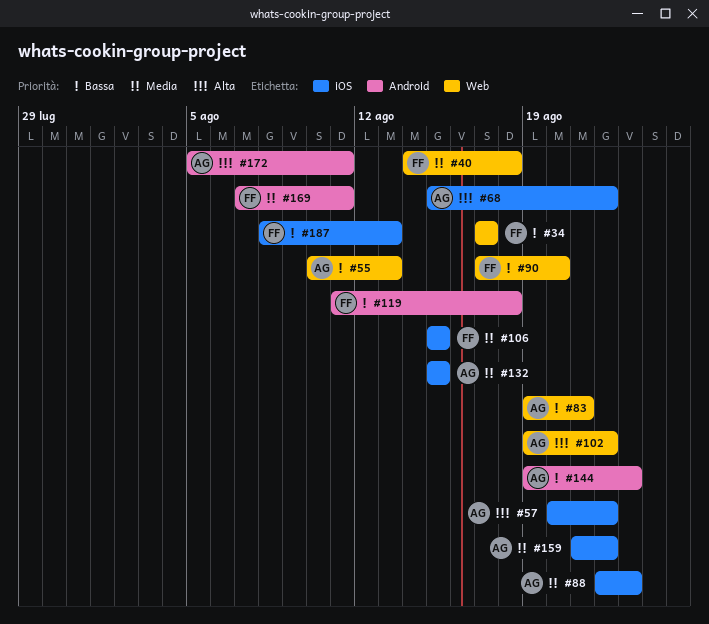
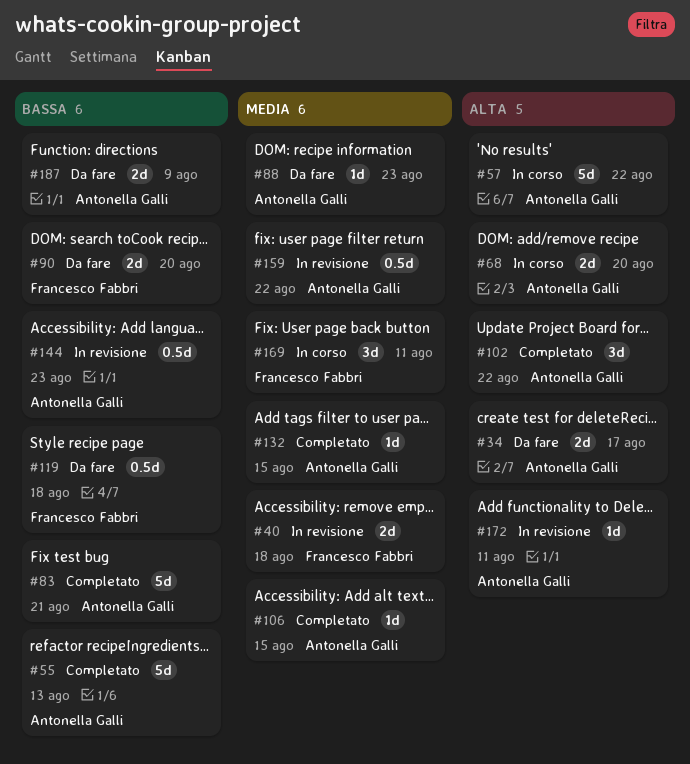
#34, owner: Francesco Fabbri -> Antonella Galli
#34, priority: Bassa -> Alta
#68, due: Aug 22 -> Aug 20
#106, owner: Francesco Fabbri -> Antonella Galli
#187, owner: Francesco Fabbri -> Antonella Galli
#187, due: Aug 13 -> Aug 9

